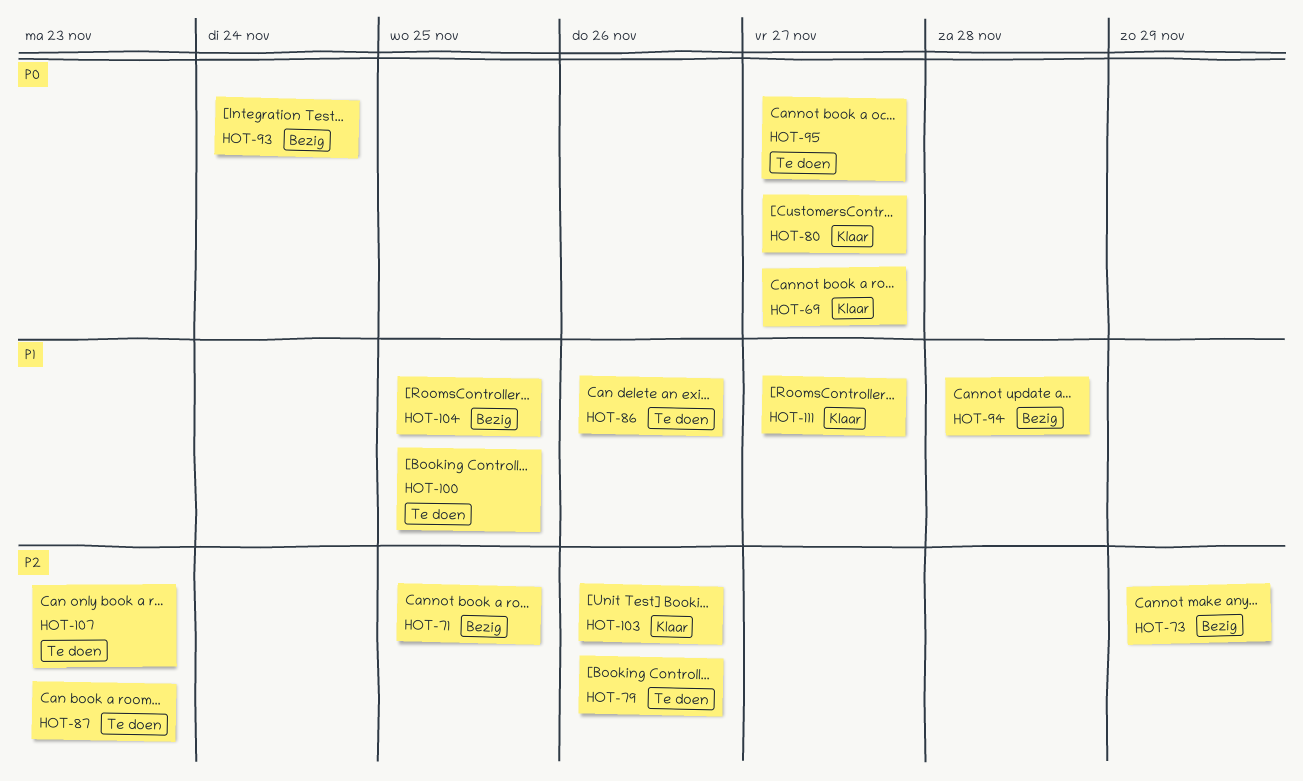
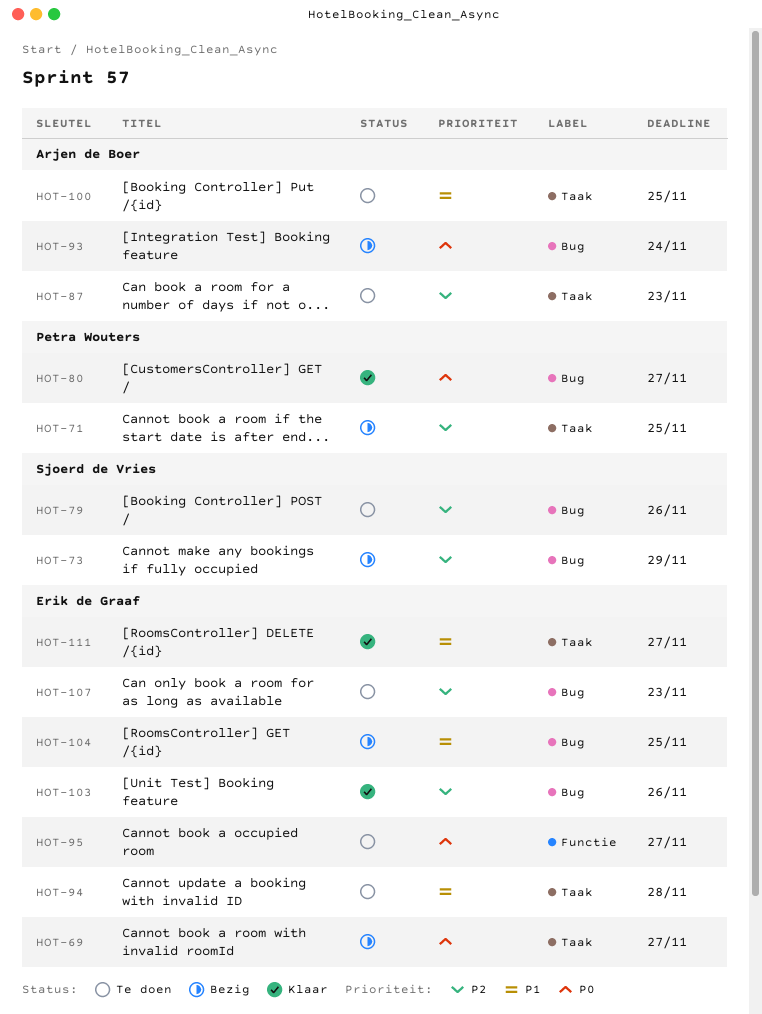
HOT-69, status: Klaar -> Bezig
HOT-86: present -> none
HOT-94, status: Bezig -> Te doen

